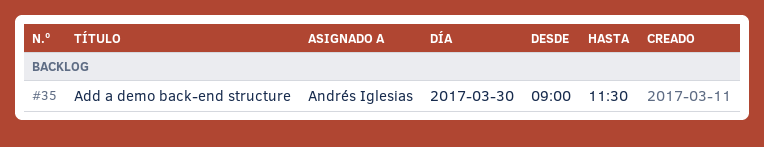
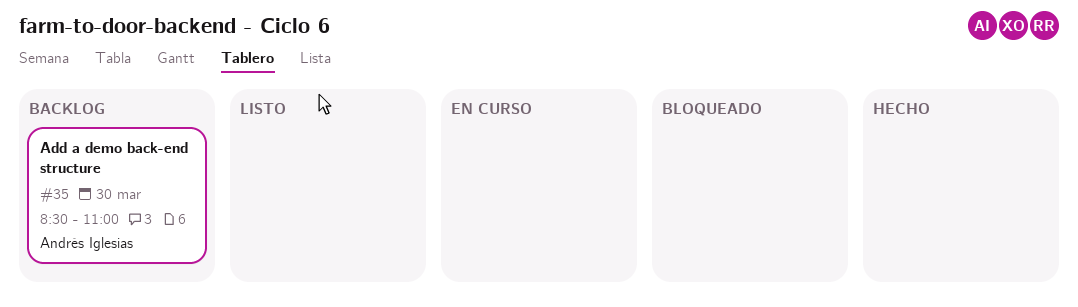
#35, begins: 09:00 -> 08:30
#35, ends: 11:30 -> 11:00

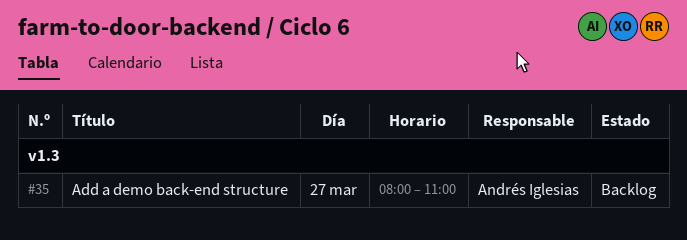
#35, day: Mar 30 -> Mar 27
#35, begins: 08:30 -> 08:00

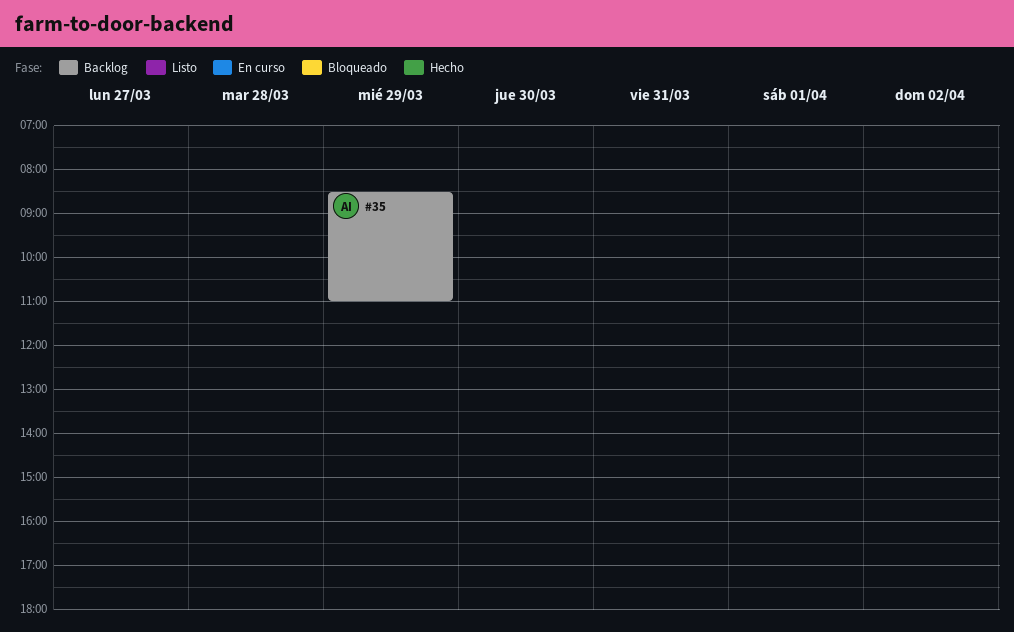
#35, day: Mar 27 -> Mar 29
#35, begins: 08:00 -> 08:30

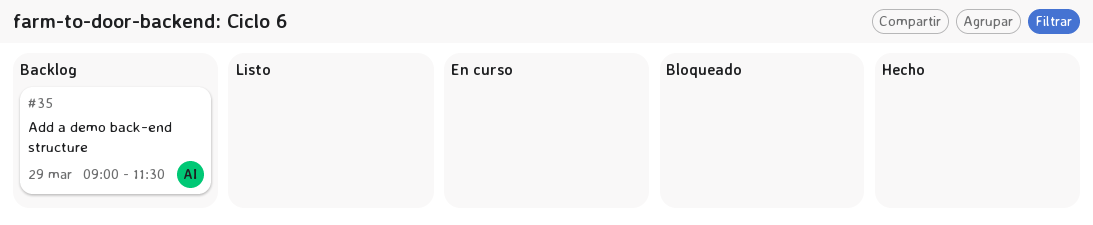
#35, begins: 08:30 -> 09:00
#35, ends: 11:00 -> 11:30

